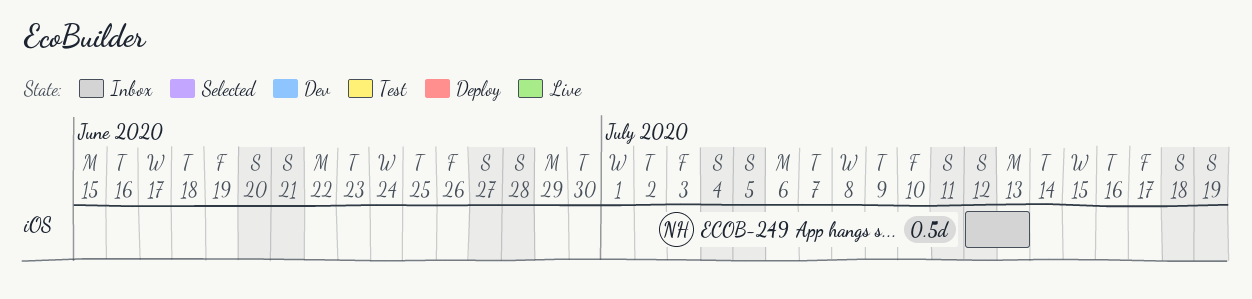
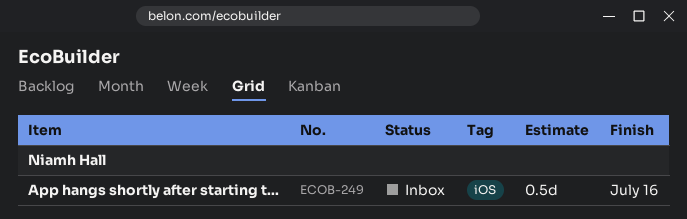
ECOB-249, due: Jul 13 -> Jul 16

